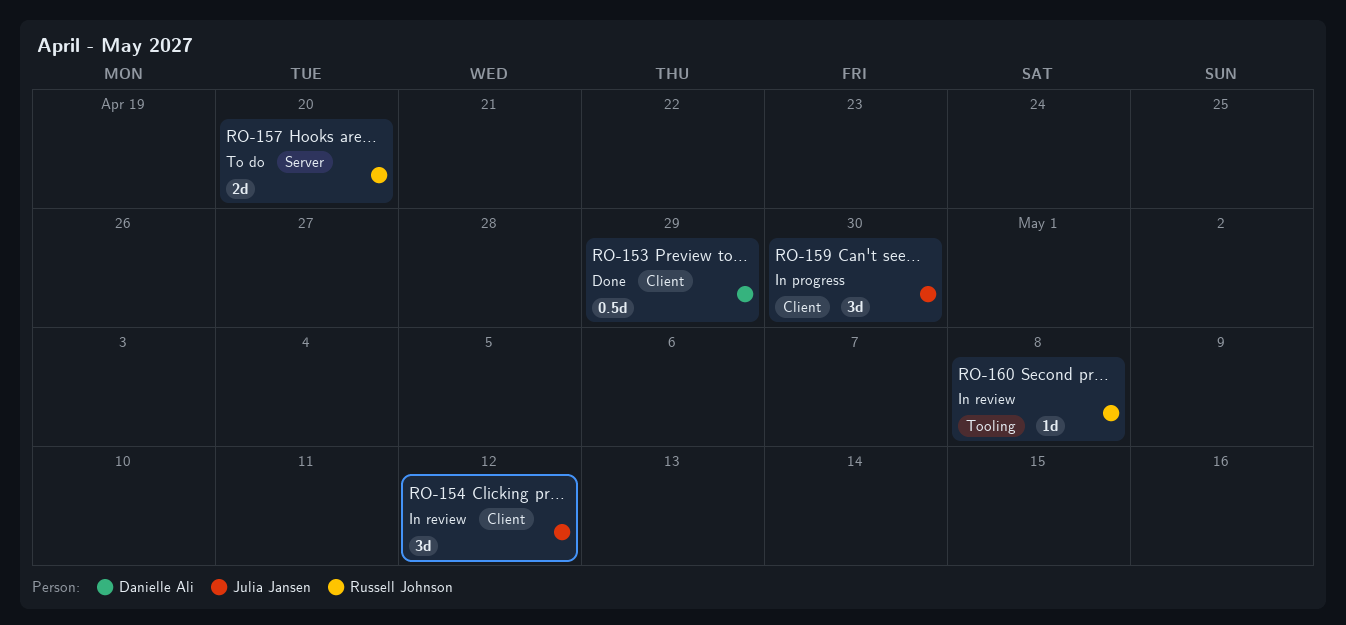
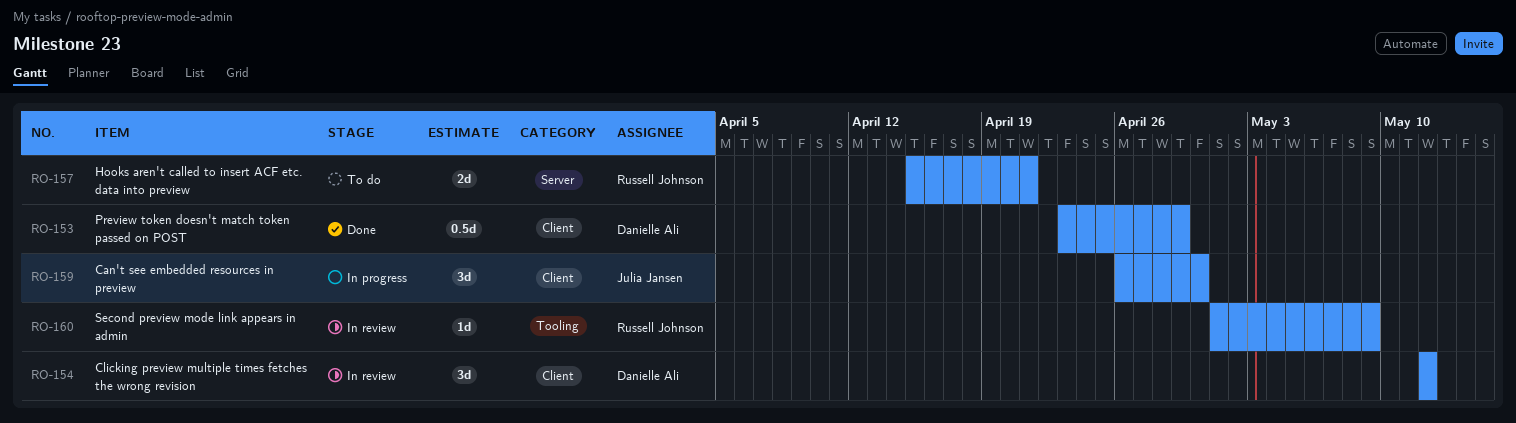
RO-154, owner: Julia Jansen -> Danielle Ali
RO-157, due: Apr 20 -> Apr 21
RO-160, due: May 8 -> May 9

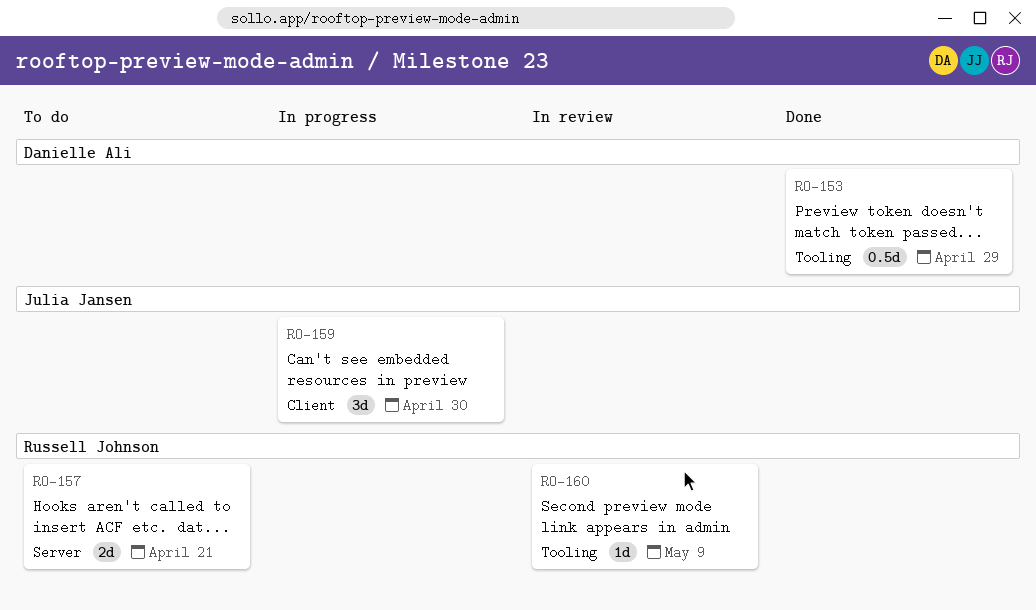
RO-153, label: Client -> Tooling
RO-154: present -> none

